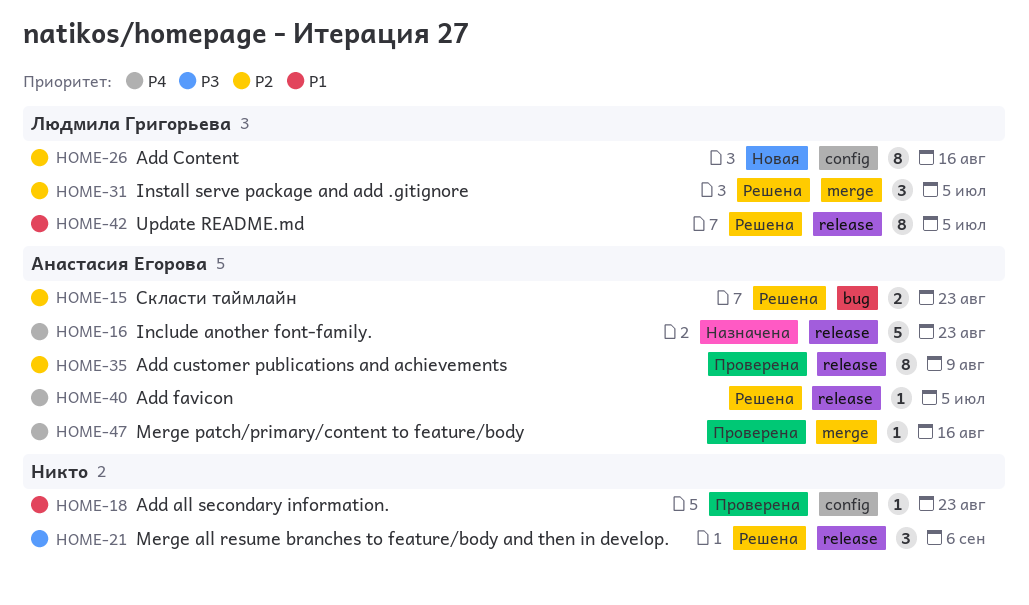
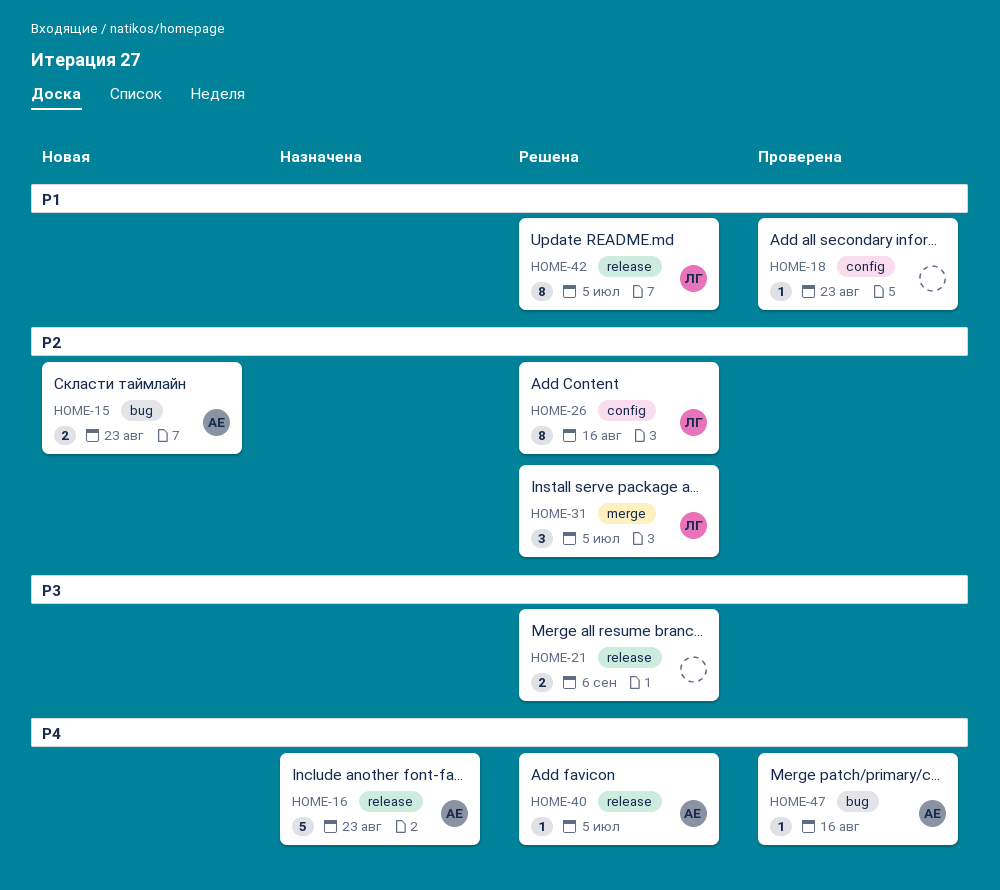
HOME-15, status: Решена -> Новая
HOME-21, estimate: 3 -> 2
HOME-26, status: Новая -> Решена
HOME-35: present -> none
HOME-47, label: merge -> bug

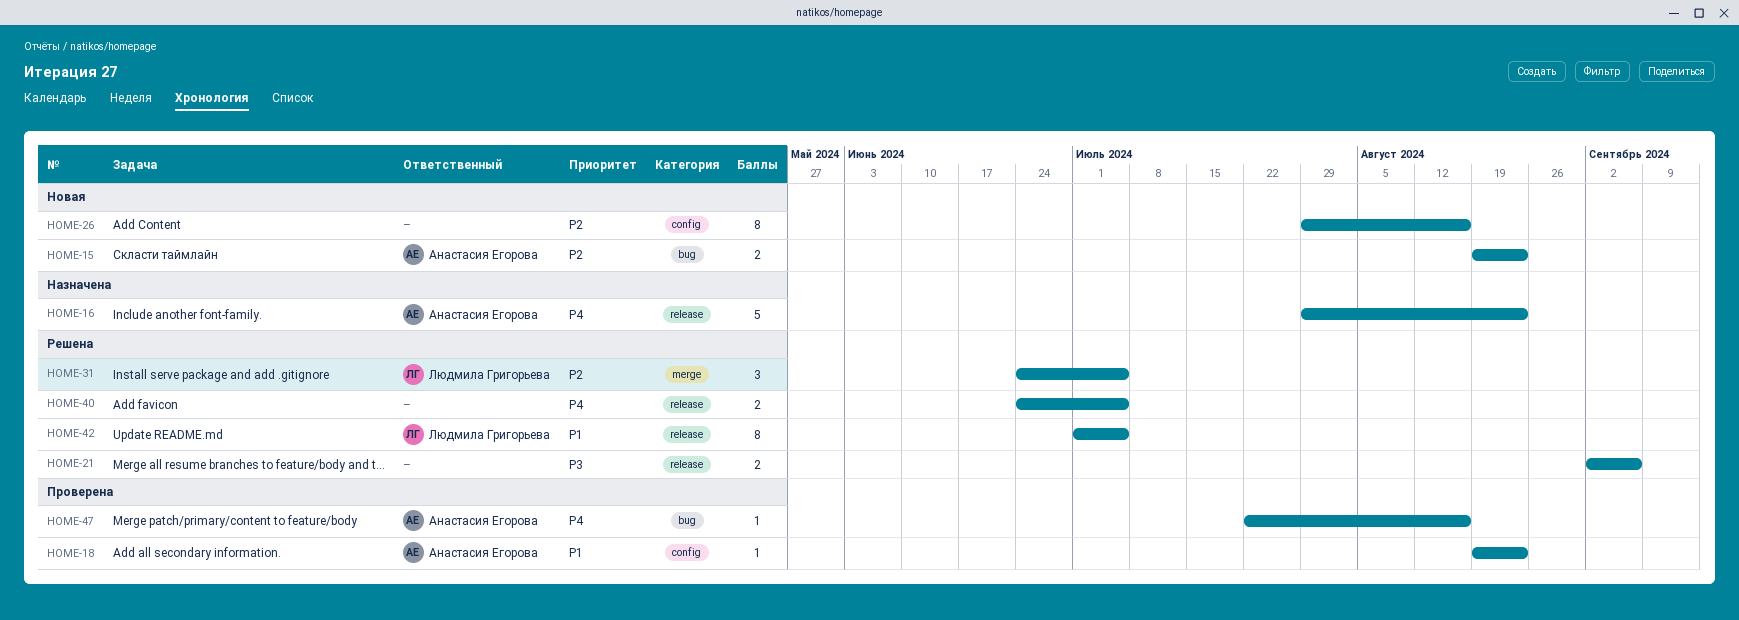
HOME-18, owner: none -> Анастасия Егорова
HOME-26, status: Решена -> Новая
HOME-26, owner: Людмила Григорьева -> none
HOME-40, owner: Анастасия Егорова -> none
HOME-40, estimate: 1 -> 2

